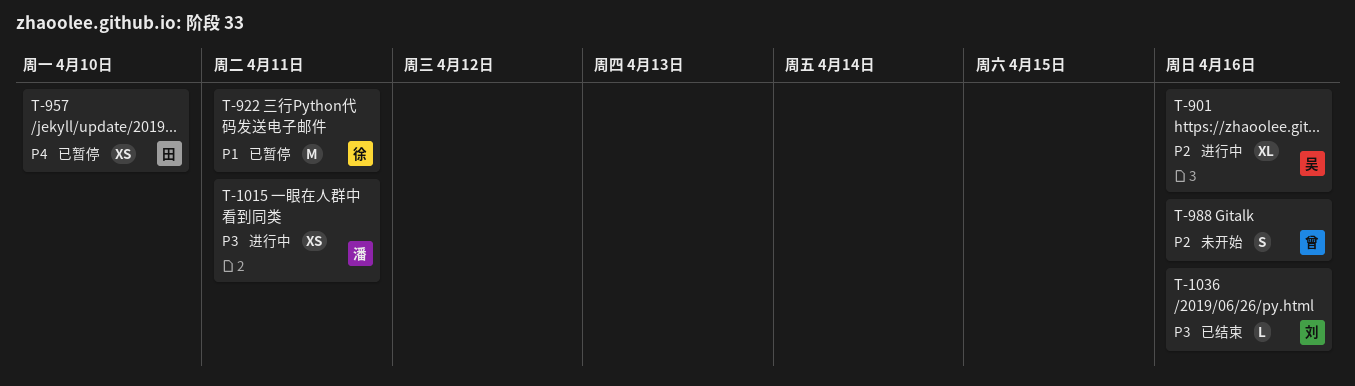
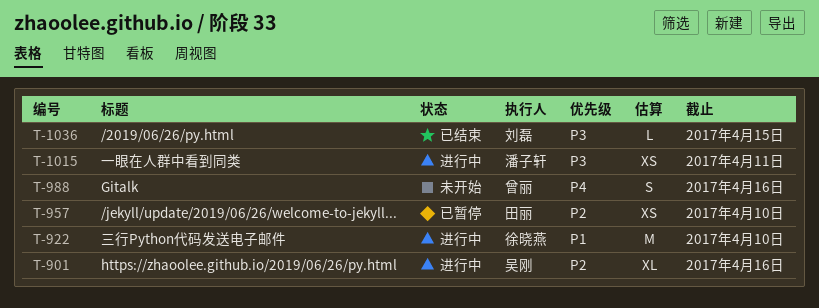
T-922, status: 已暂停 -> 进行中
T-922, due: Apr 11 -> Apr 10
T-957, priority: P4 -> P2
T-988, priority: P2 -> P4
T-1036, due: Apr 16 -> Apr 15

